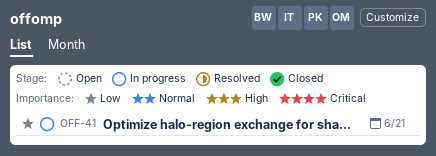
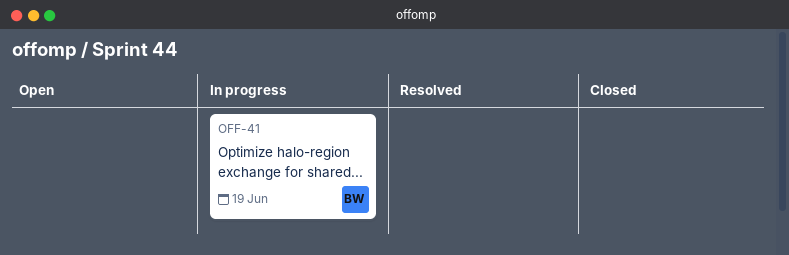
OFF-41, due: Jun 21 -> Jun 19

